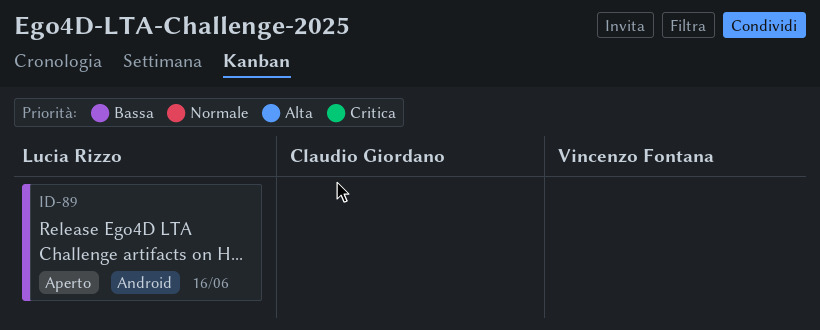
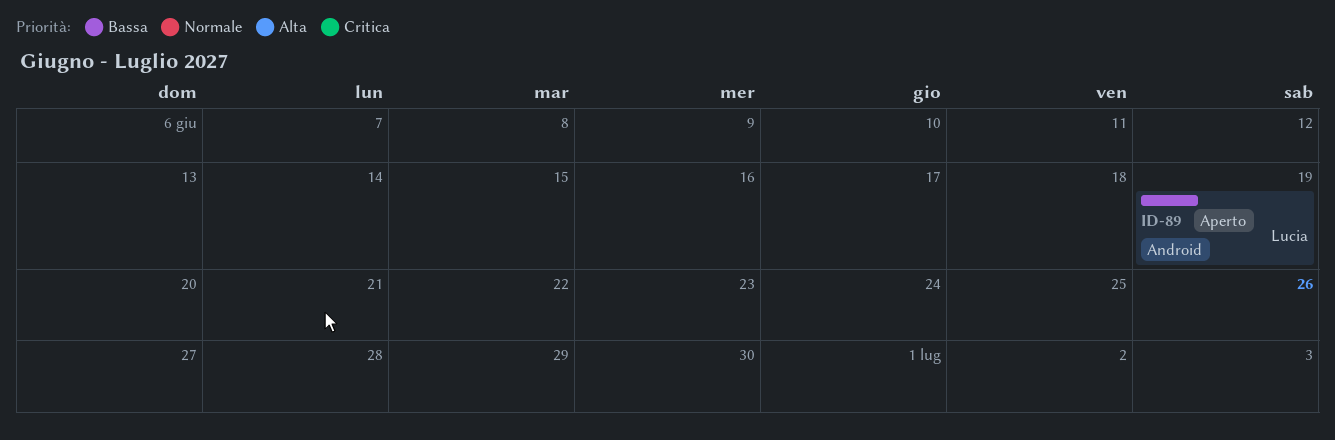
ID-89, due: Jun 16 -> Jun 19

